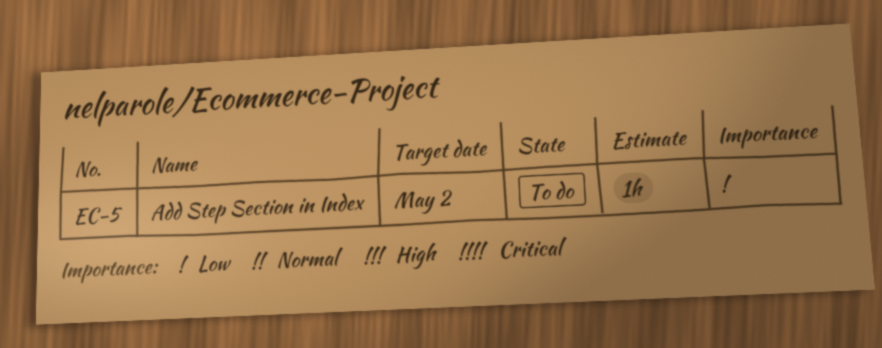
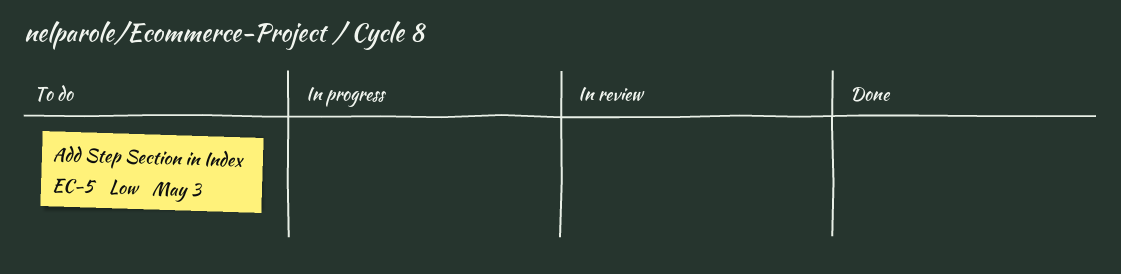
EC-5, due: May 2 -> May 3

